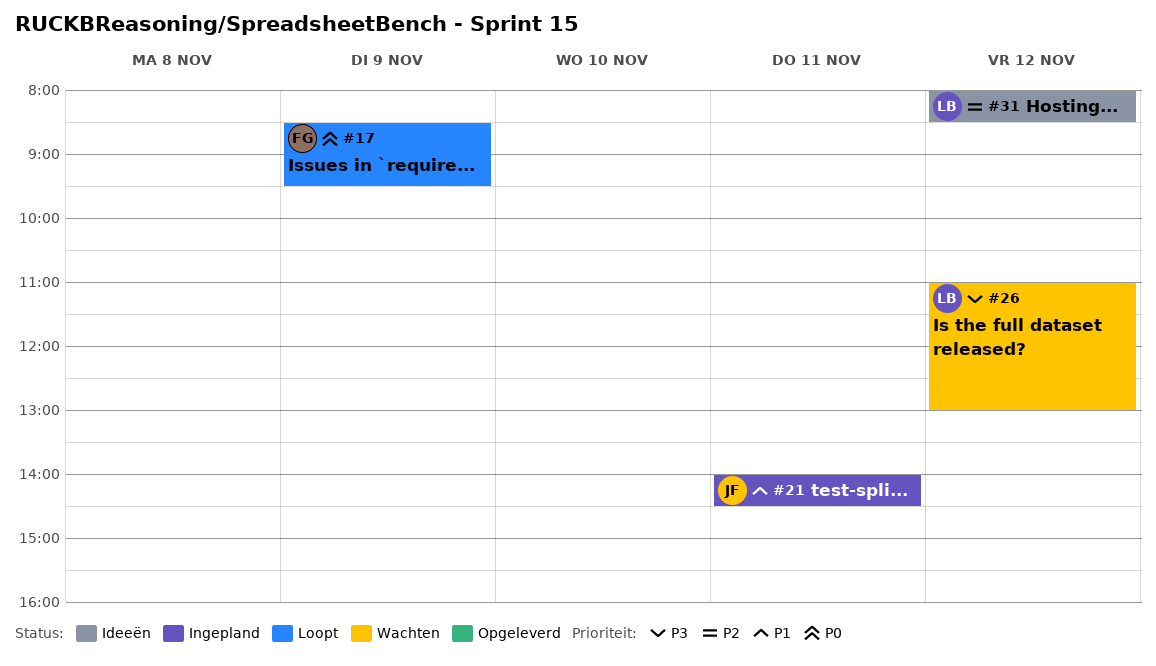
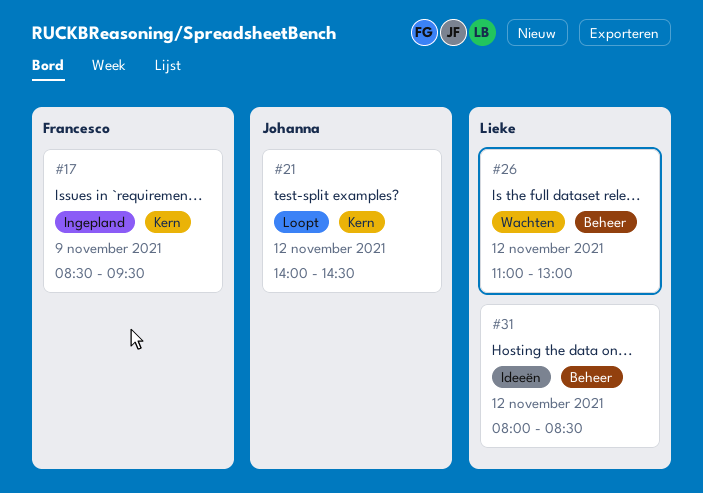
#17, status: Loopt -> Ingepland
#21, status: Ingepland -> Loopt
#21, day: Nov 11 -> Nov 12

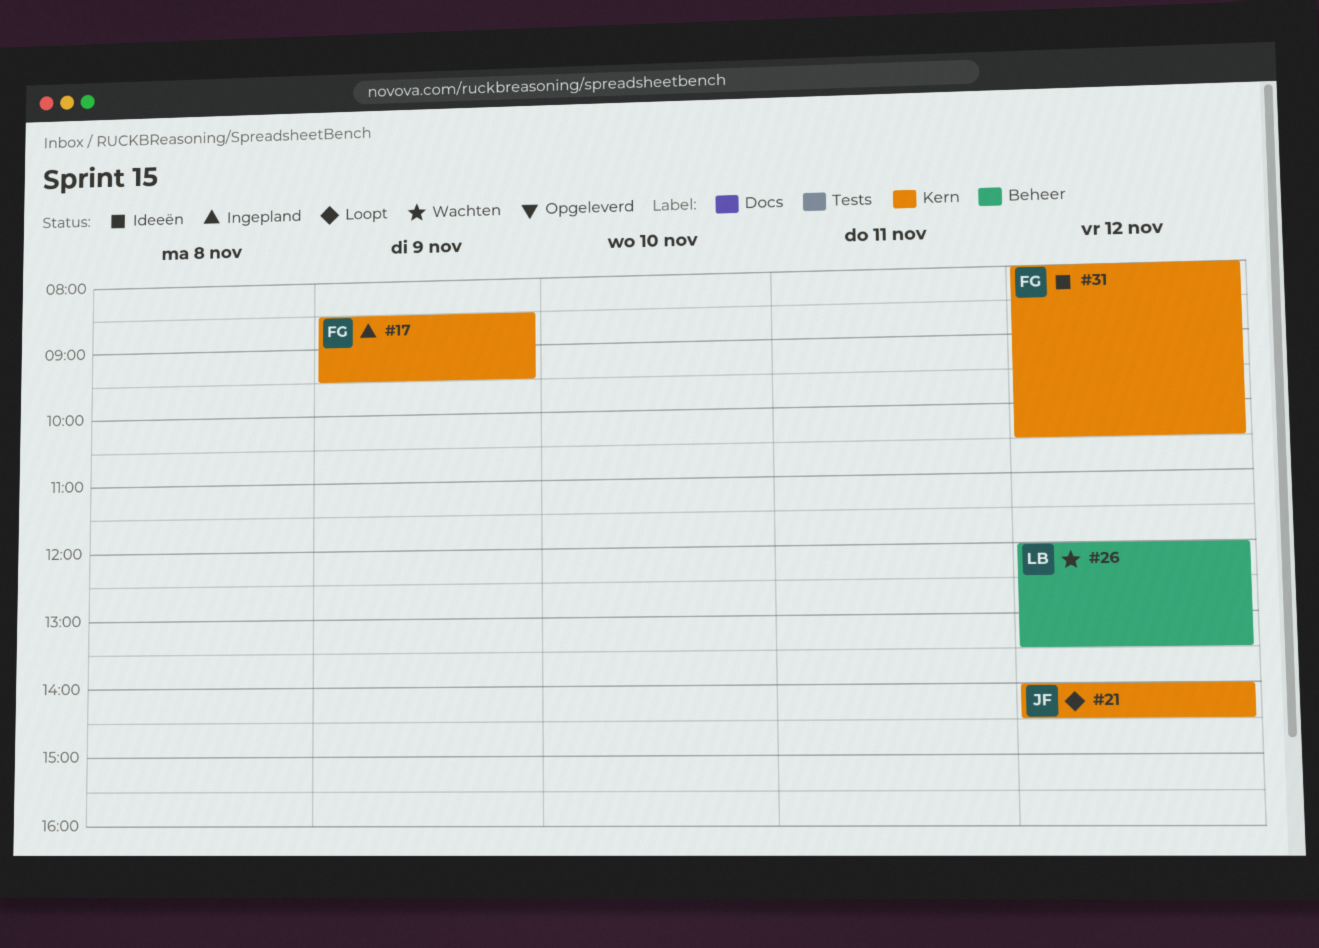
#26, begins: 11:00 -> 12:00
#26, ends: 13:00 -> 13:30
#31, owner: Lieke -> Francesco
#31, label: Beheer -> Kern
#31, ends: 08:30 -> 10:30

